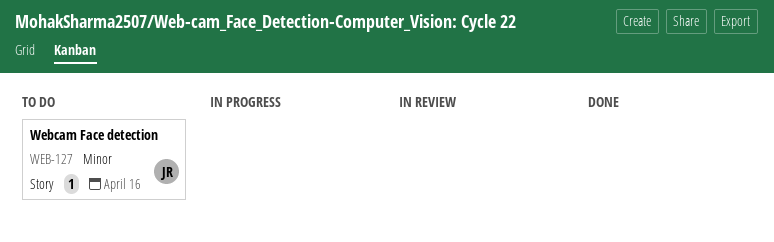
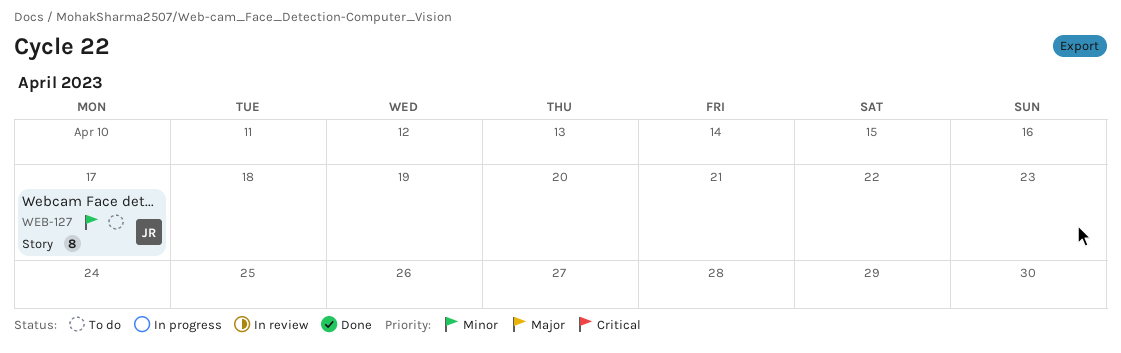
WEB-127, estimate: 1 -> 8
WEB-127, due: Apr 16 -> Apr 17

